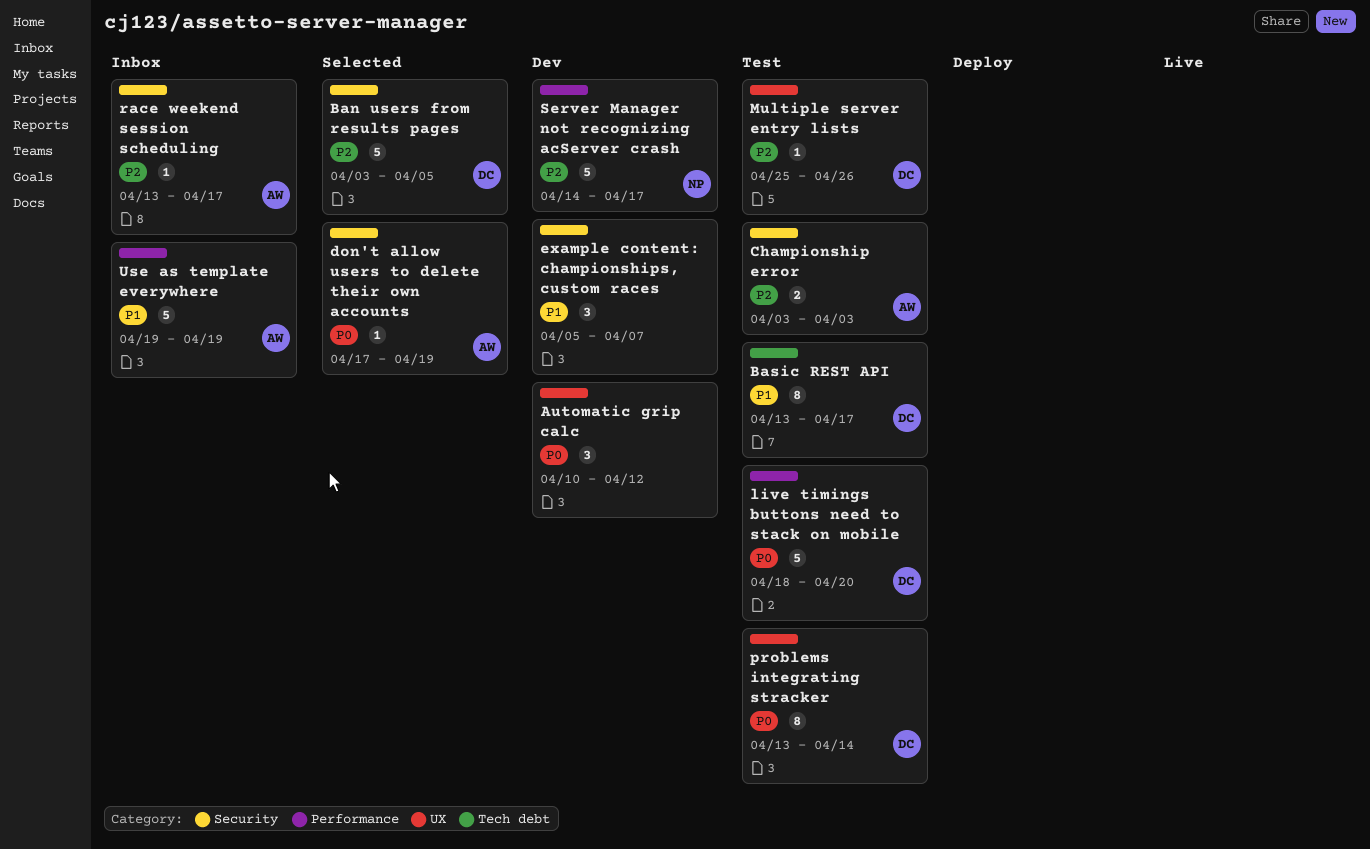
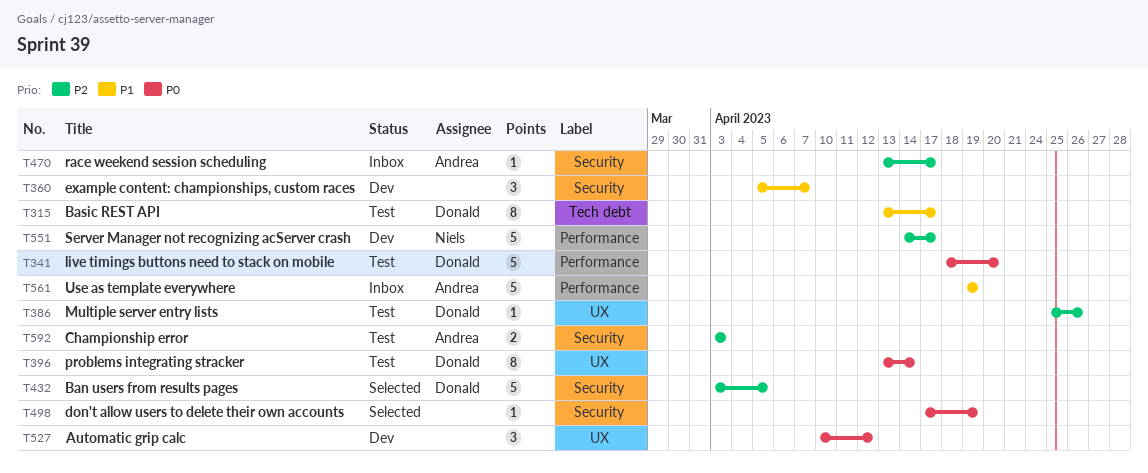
don't allow users to delete their own accounts, owner: Andrea -> none

